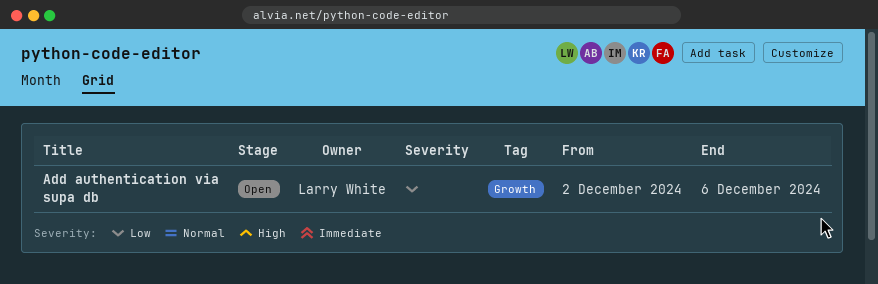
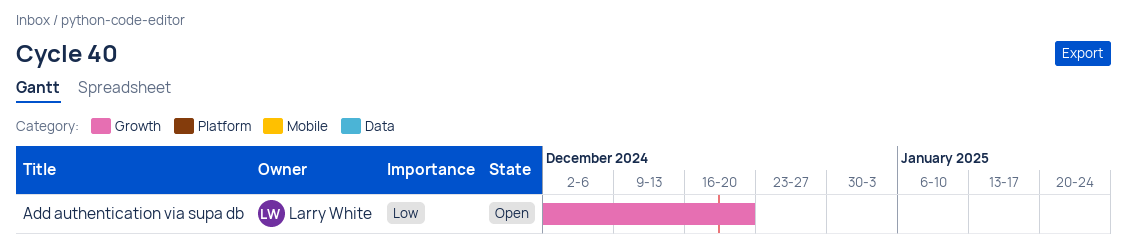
Add authentication via supa db, due: Dec 6 -> Dec 20

